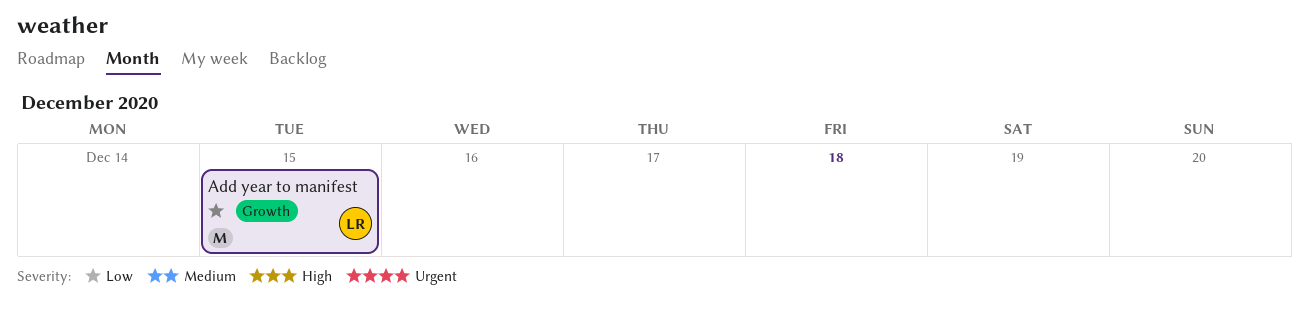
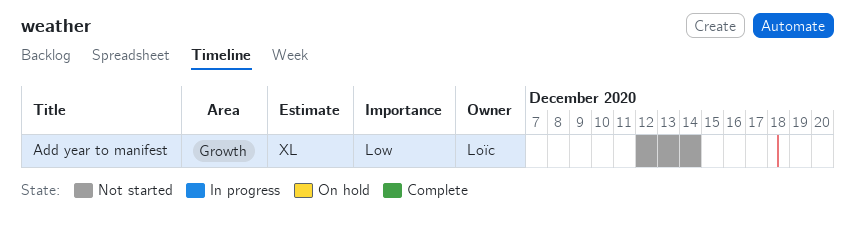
Add year to manifest, estimate: M -> XL
Add year to manifest, due: Dec 15 -> Dec 14

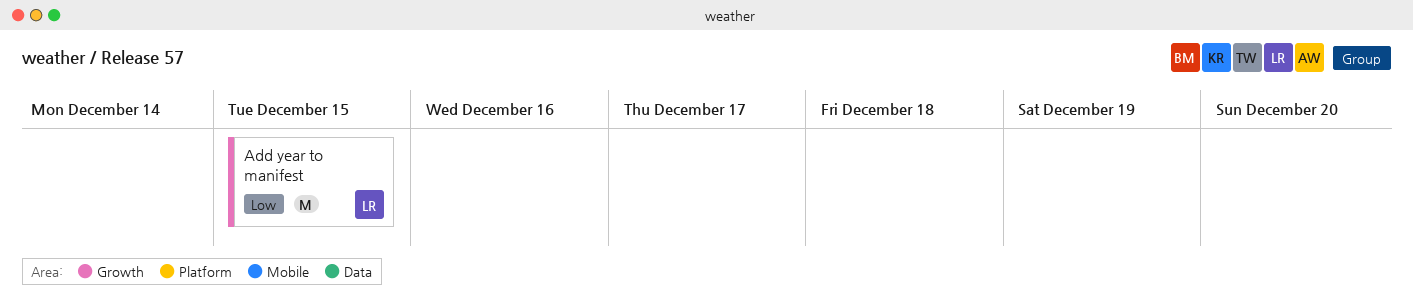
Add year to manifest, estimate: XL -> M
Add year to manifest, due: Dec 14 -> Dec 15

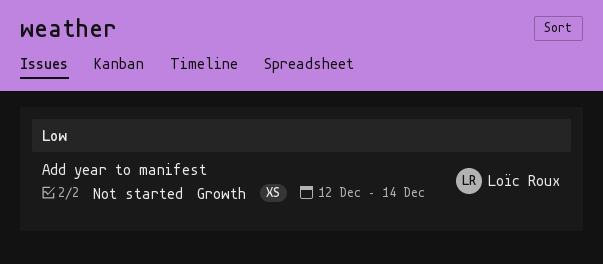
Add year to manifest, estimate: M -> XS
Add year to manifest, due: Dec 15 -> Dec 14

